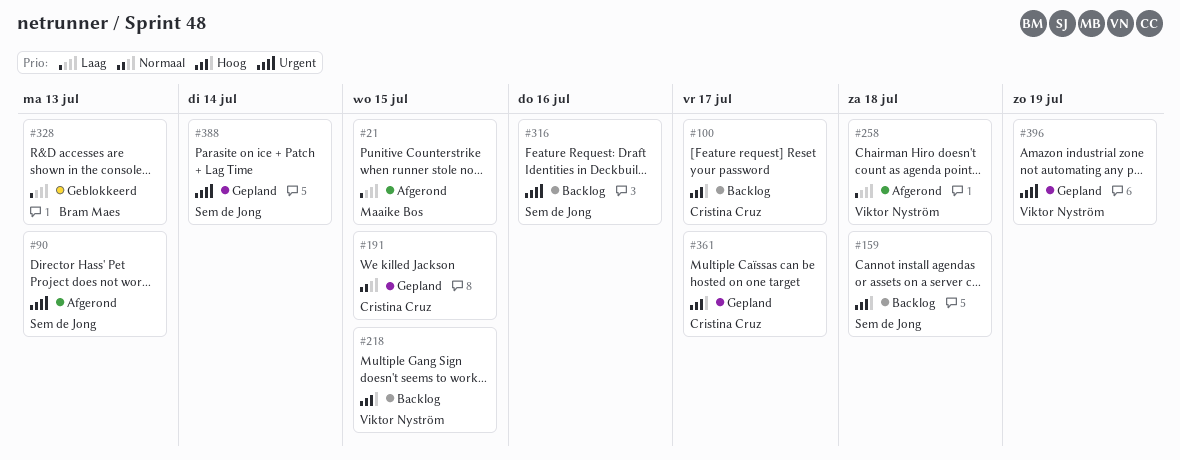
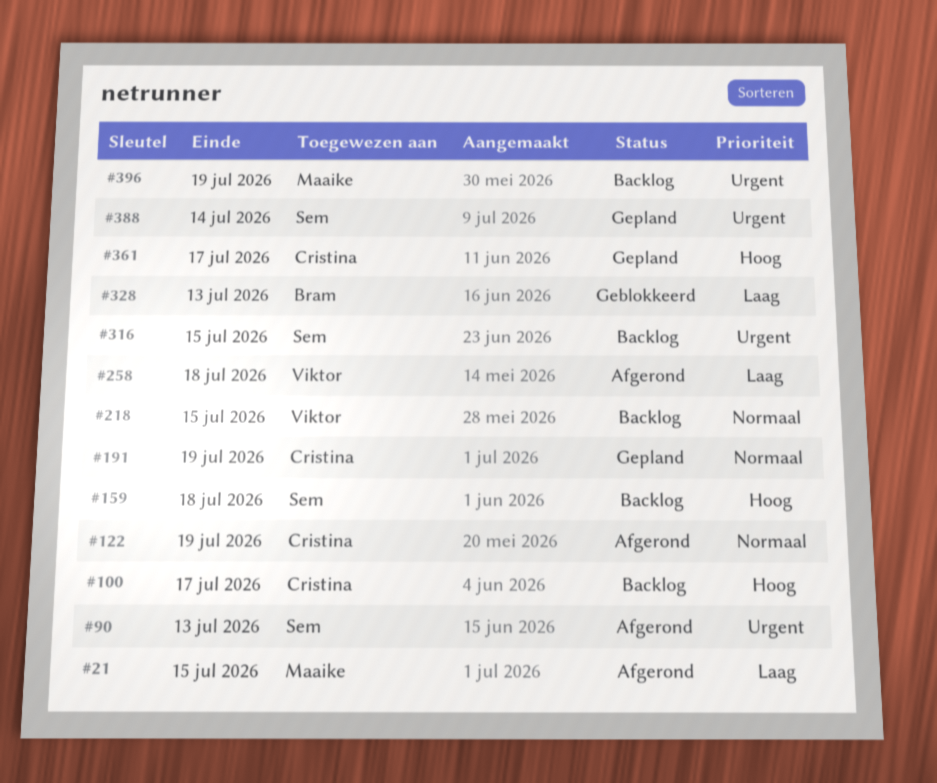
#122: none -> present
#191, due: Jul 15 -> Jul 19
#218, priority: Hoog -> Normaal
#316, due: Jul 16 -> Jul 15
#396, status: Gepland -> Backlog
#396, owner: Viktor Nyström -> Maaike Bos

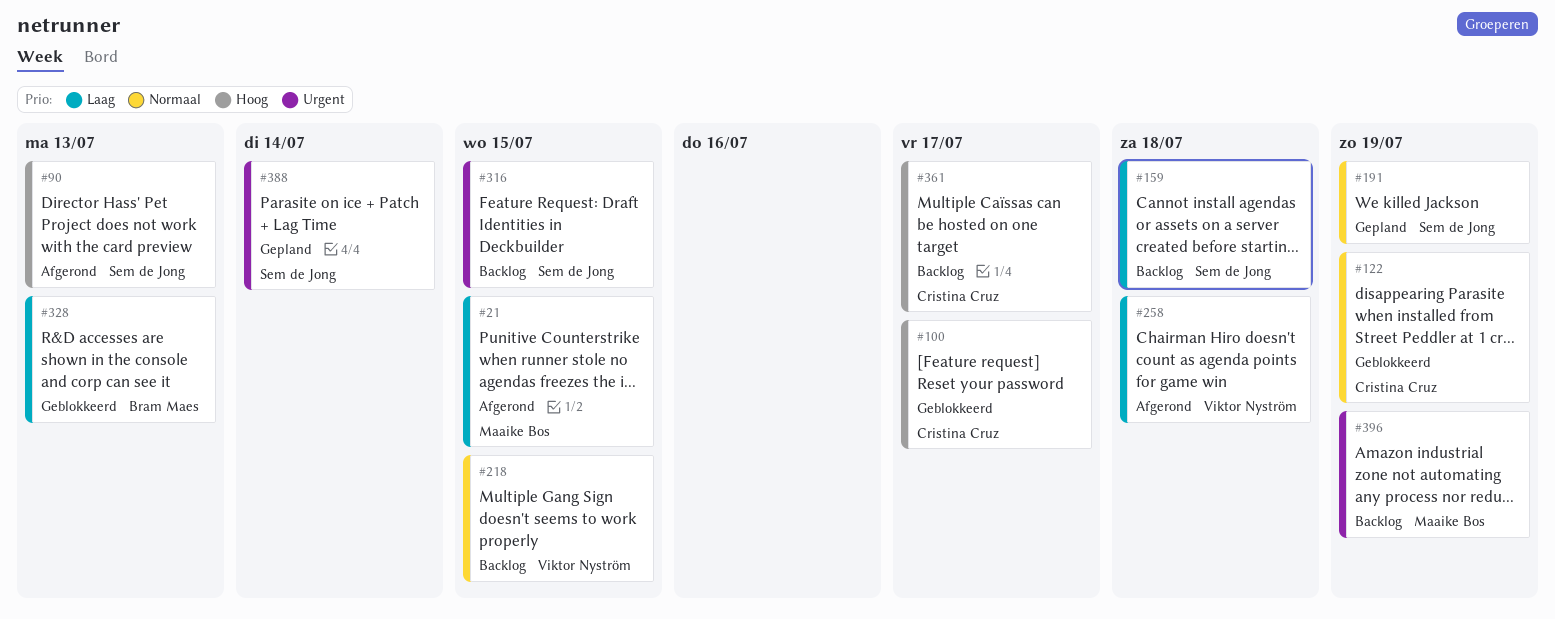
#90, priority: Urgent -> Hoog
#100, status: Backlog -> Geblokkeerd
#122, status: Afgerond -> Geblokkeerd
#159, priority: Hoog -> Laag
#191, owner: Cristina Cruz -> Sem de Jong
#361, status: Gepland -> Backlog

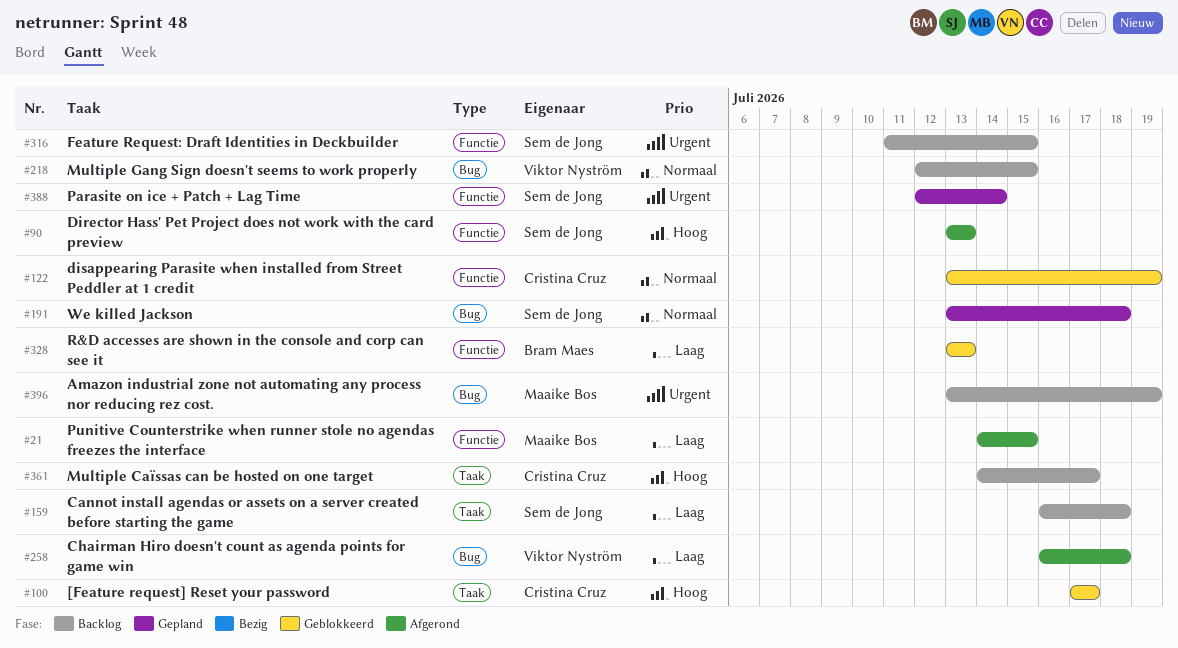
#191, due: Jul 19 -> Jul 18

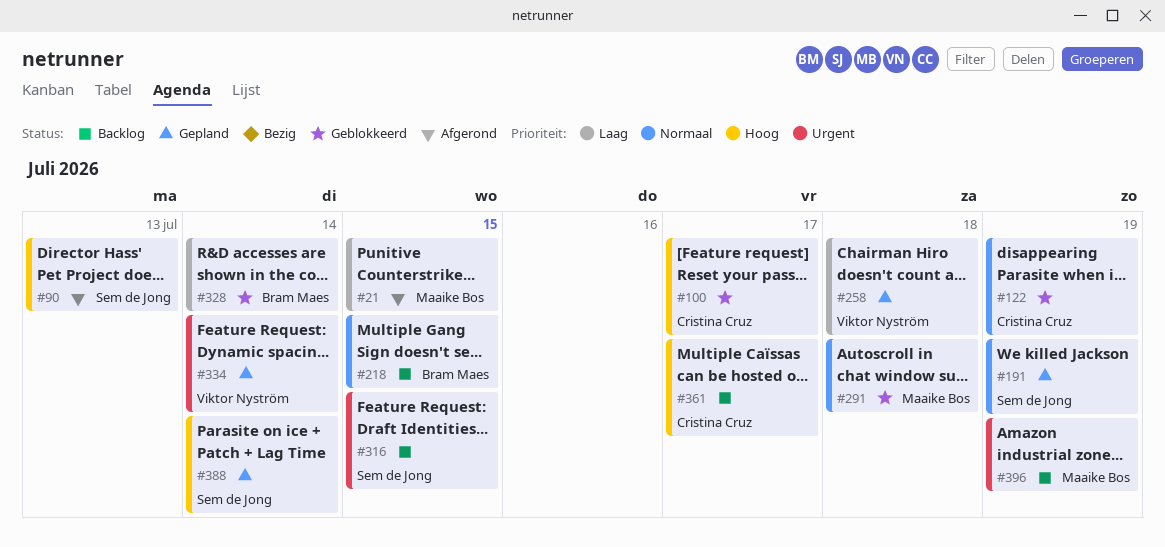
#159: present -> none
#191, due: Jul 18 -> Jul 19
#218, owner: Viktor Nyström -> Bram Maes
#258, status: Afgerond -> Gepland
#291: none -> present
#328, due: Jul 13 -> Jul 14
#334: none -> present
#388, priority: Urgent -> Hoog

